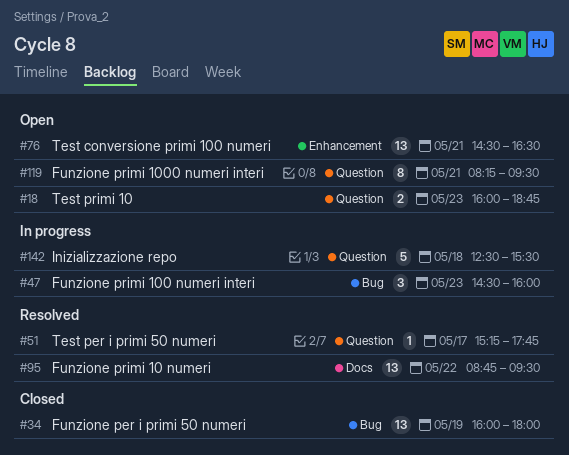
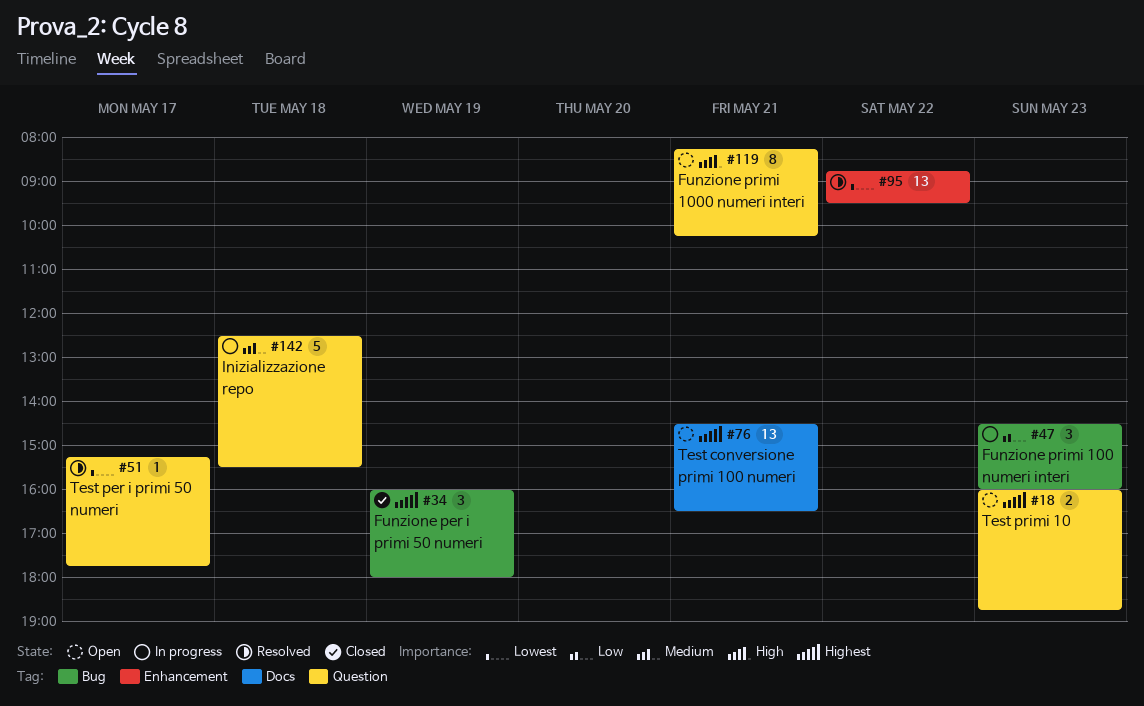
#34, estimate: 13 -> 3
#76, label: Enhancement -> Docs
#95, label: Docs -> Enhancement
#119, ends: 09:30 -> 10:15

